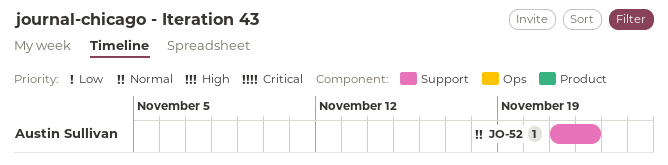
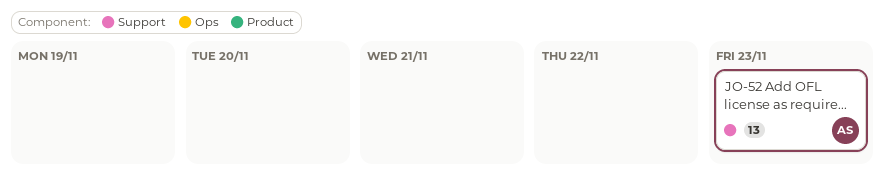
JO-52, estimate: 1 -> 13
JO-52, due: Nov 22 -> Nov 23

